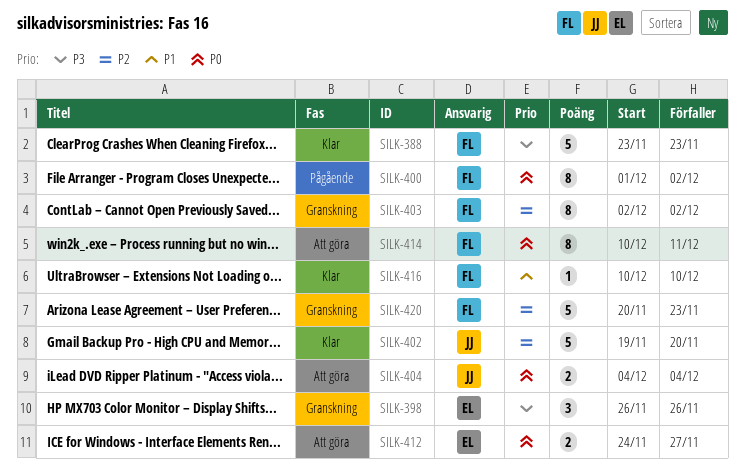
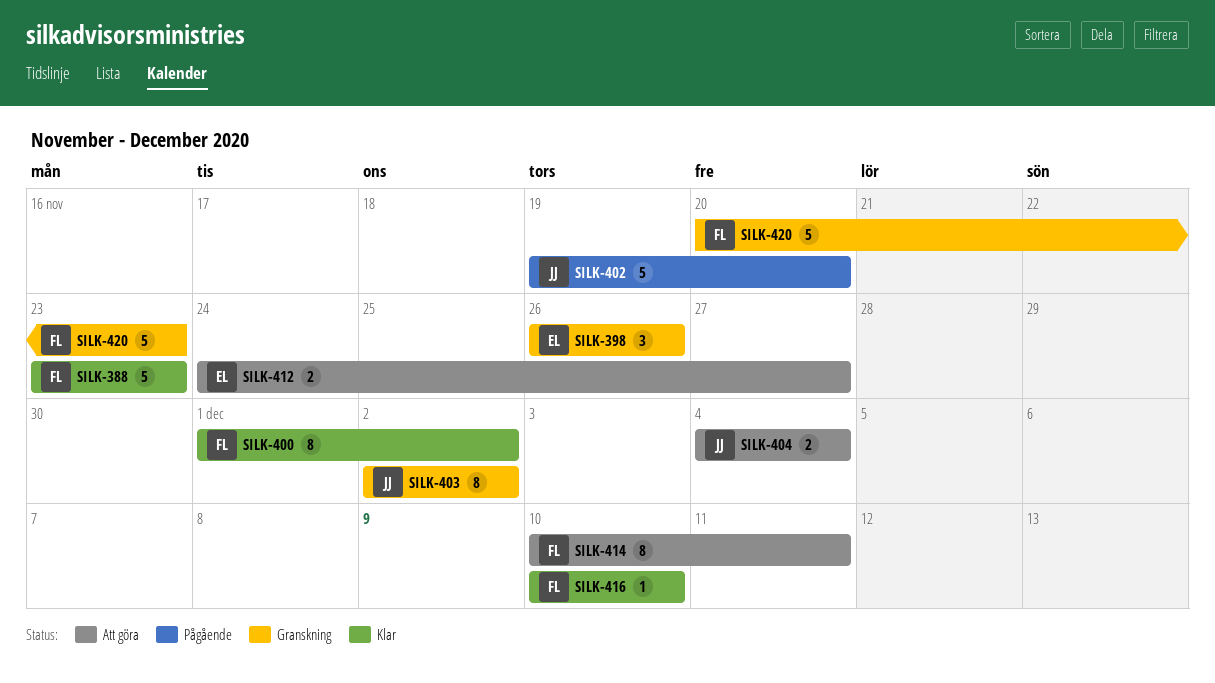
SILK-400, status: Pågående -> Klar
SILK-402, status: Klar -> Pågående
SILK-403, owner: FL -> JJ

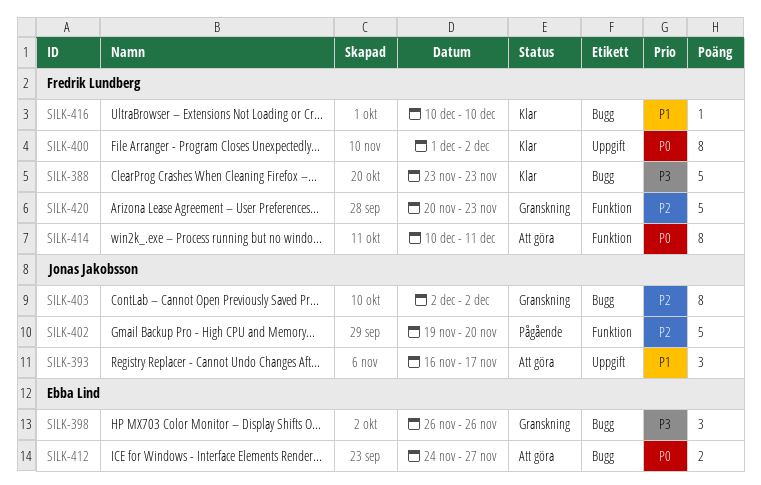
SILK-393: none -> present
SILK-404: present -> none

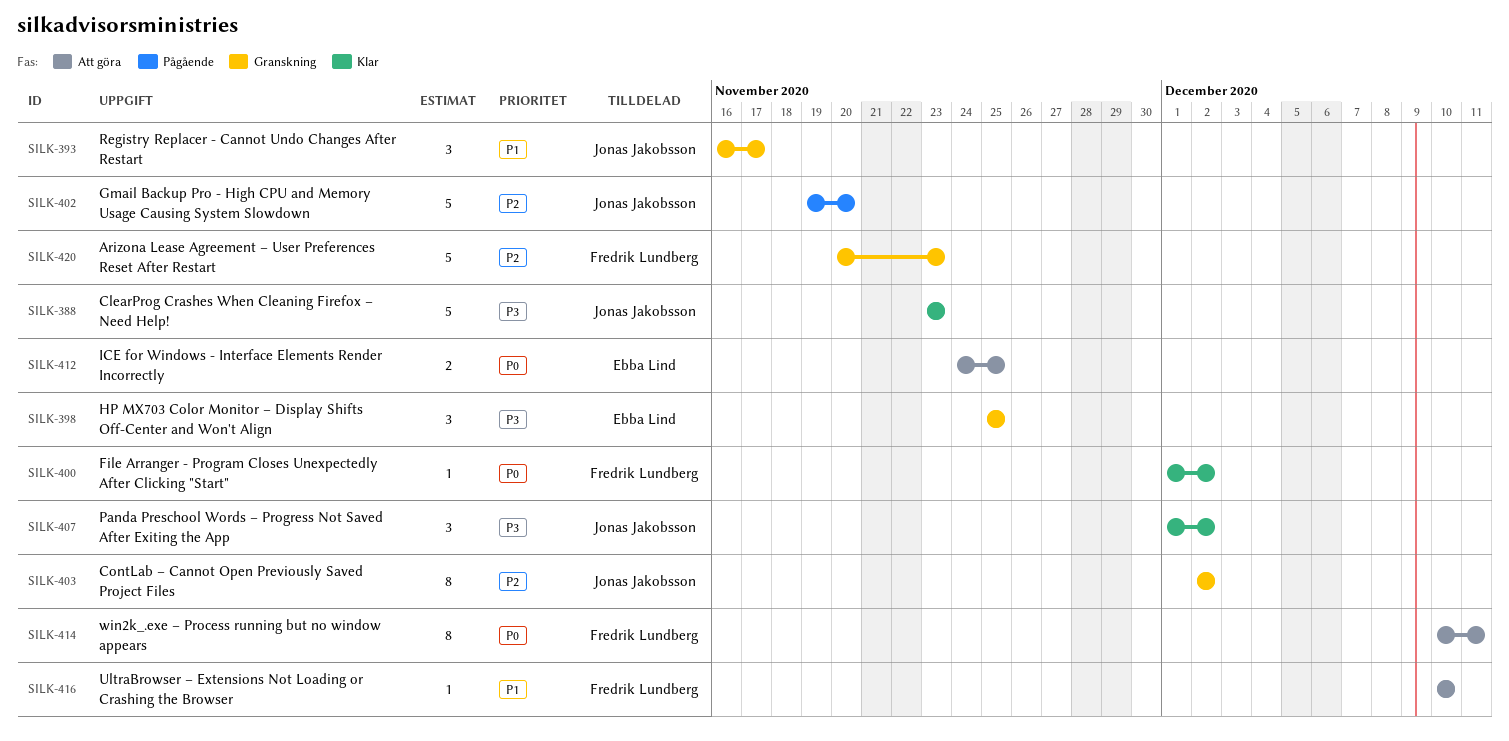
SILK-388, owner: Fredrik Lundberg -> Jonas Jakobsson
SILK-393, status: Att göra -> Granskning
SILK-398, start: Nov 26 -> Nov 25
SILK-398, due: Nov 26 -> Nov 25
SILK-400, estimate: 8 -> 1
SILK-407: none -> present
SILK-412, due: Nov 27 -> Nov 25
SILK-416, status: Klar -> Att göra

